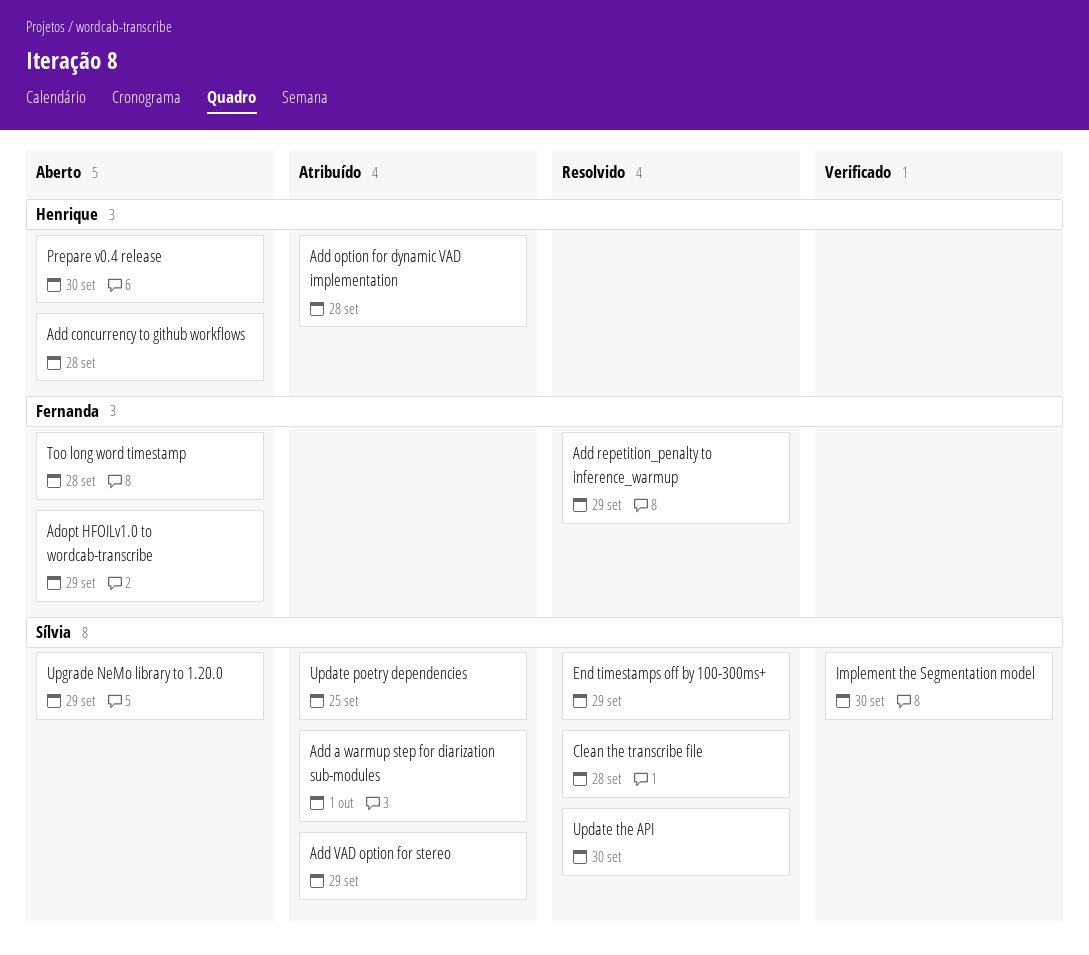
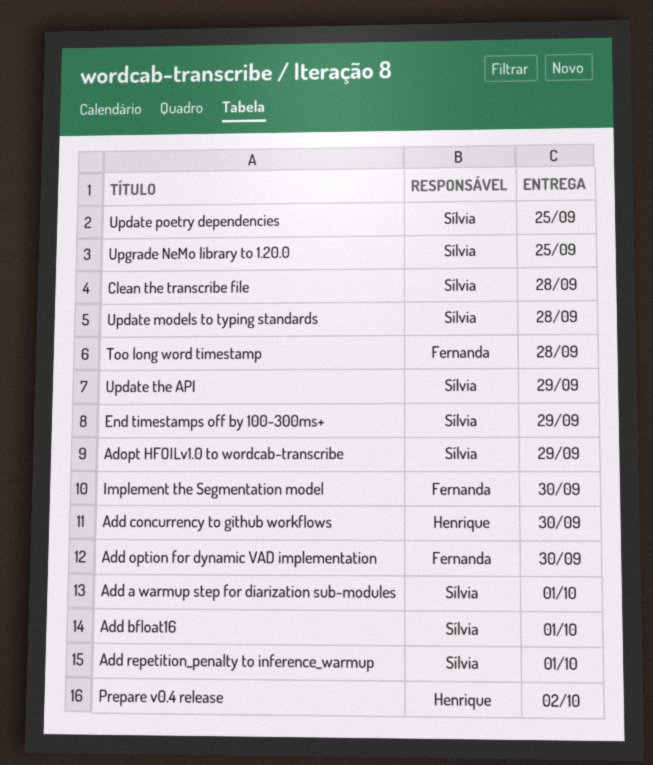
Add bfloat16: none -> present
Add concurrency to github workflows, due: Sep 28 -> Sep 30
Add option for dynamic VAD implementation, owner: Henrique -> Fernanda
Add option for dynamic VAD implementation, due: Sep 28 -> Sep 30
Add repetition_penalty to inference_warmup, owner: Fernanda -> Sílvia
Add repetition_penalty to inference_warmup, due: Sep 29 -> Oct 1
Add VAD option for stereo: present -> none
Adopt HFOILv1.0 to wordcab-transcribe, owner: Fernanda -> Sílvia
Implement the Segmentation model, owner: Sílvia -> Fernanda
Prepare v0.4 release, due: Sep 30 -> Oct 2
Update models to typing standards: none -> present
Update the API, due: Sep 30 -> Sep 29
Upgrade NeMo library to 1.20.0, due: Sep 29 -> Sep 25

